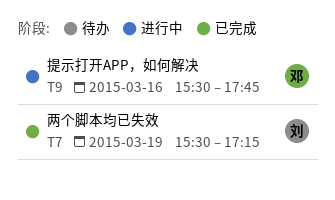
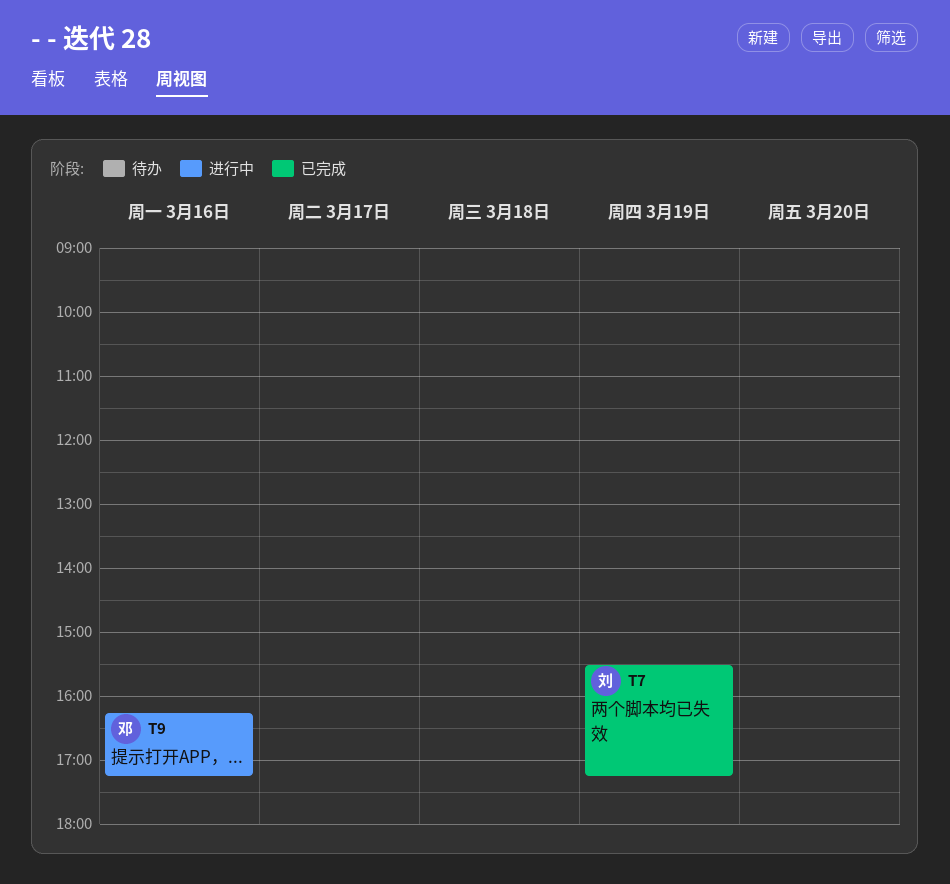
T9, begins: 15:30 -> 16:15
T9, ends: 17:45 -> 17:15

